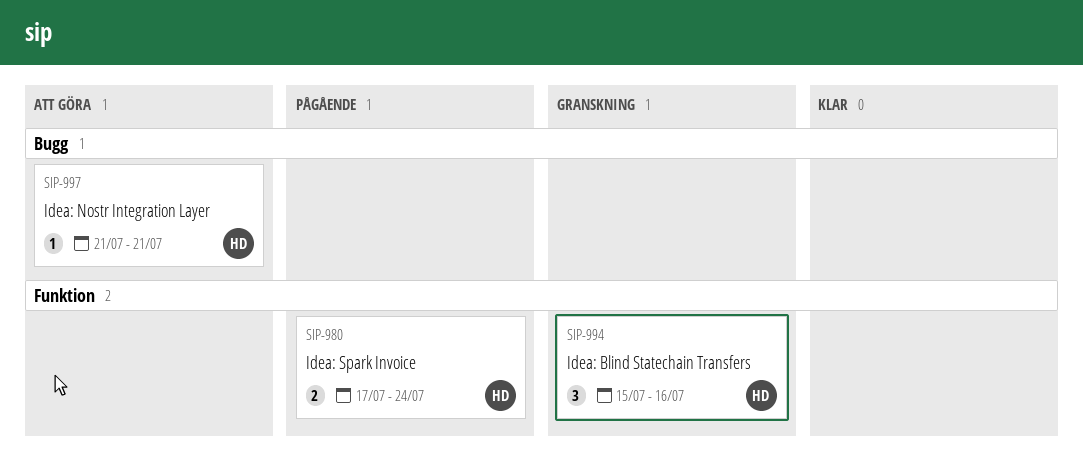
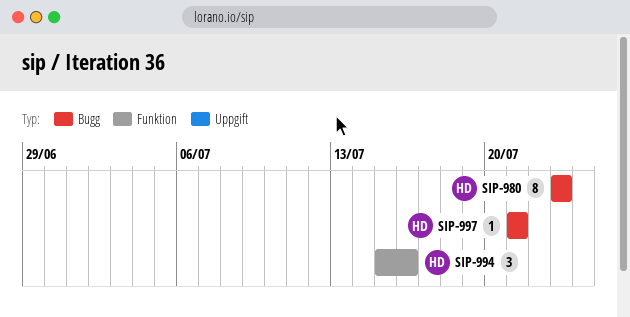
SIP-980, label: Funktion -> Bugg
SIP-980, estimate: 2 -> 8
SIP-980, start: Jul 17 -> Jul 23
SIP-980, due: Jul 24 -> Jul 23

